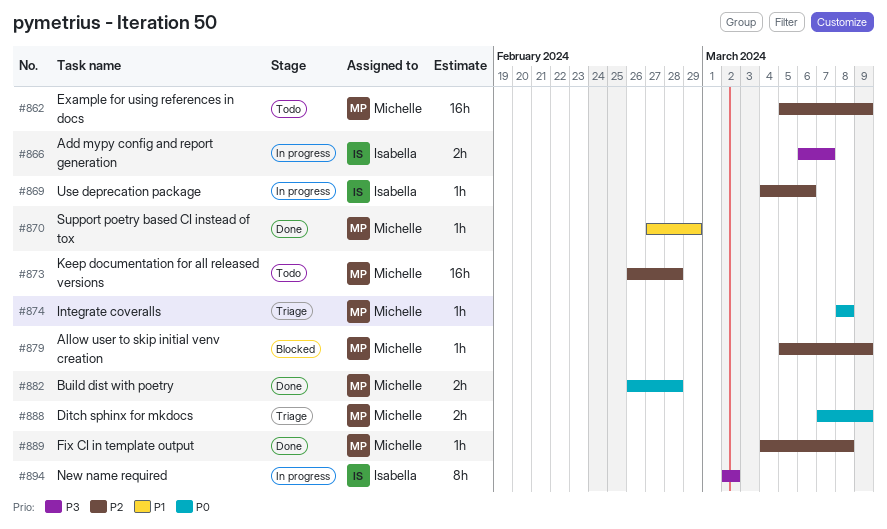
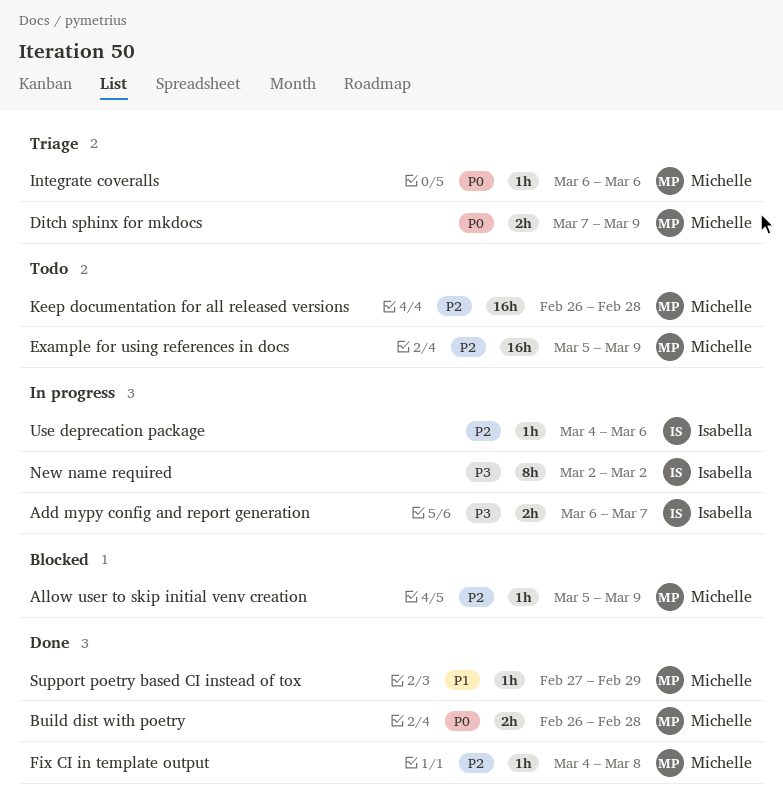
Integrate coveralls, start: Mar 8 -> Mar 6
Integrate coveralls, due: Mar 8 -> Mar 6

